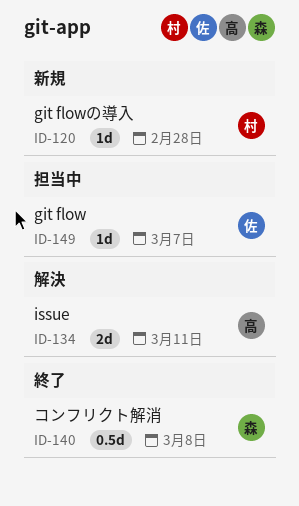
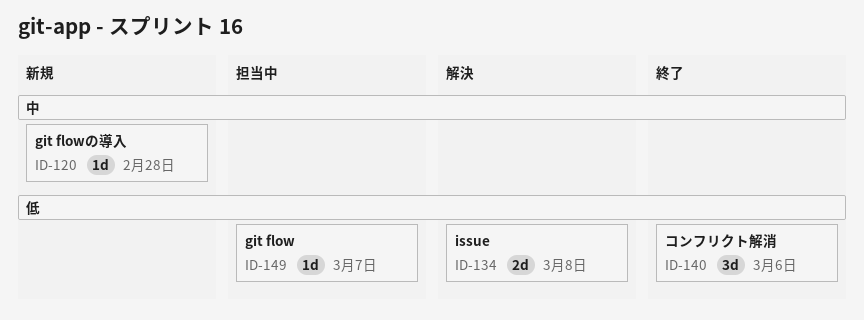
ID-134, due: Mar 11 -> Mar 8
ID-140, estimate: 0.5d -> 3d
ID-140, due: Mar 8 -> Mar 6

